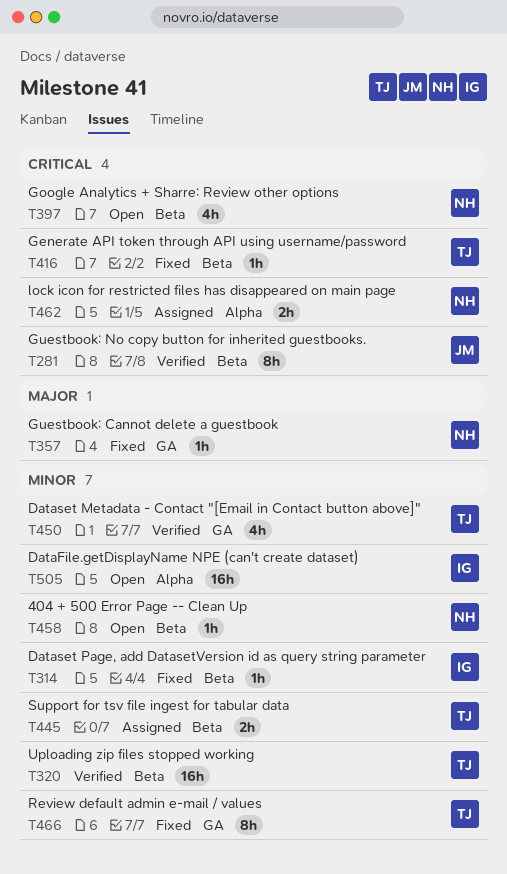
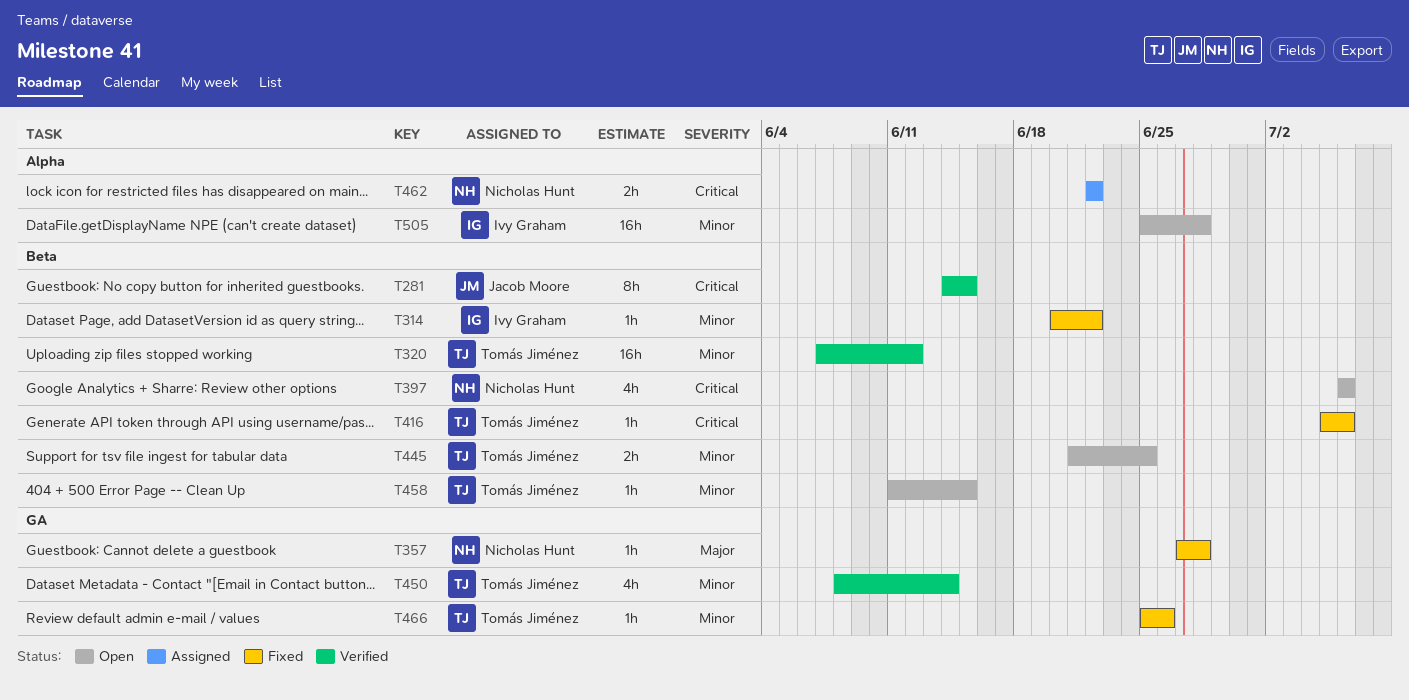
T445, status: Assigned -> Open
T458, owner: Nicholas Hunt -> Tomás Jiménez
T466, estimate: 8h -> 1h

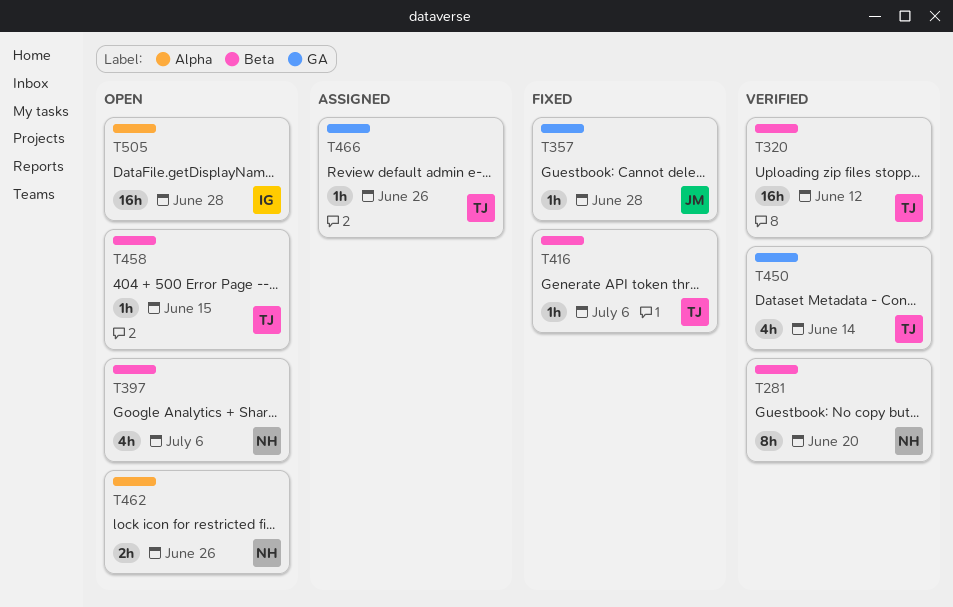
T281, owner: Jacob Moore -> Nicholas Hunt
T281, due: Jun 15 -> Jun 20
T314: present -> none
T357, owner: Nicholas Hunt -> Jacob Moore
T445: present -> none
T462, status: Assigned -> Open
T462, due: Jun 22 -> Jun 26
T466, status: Fixed -> Assigned

